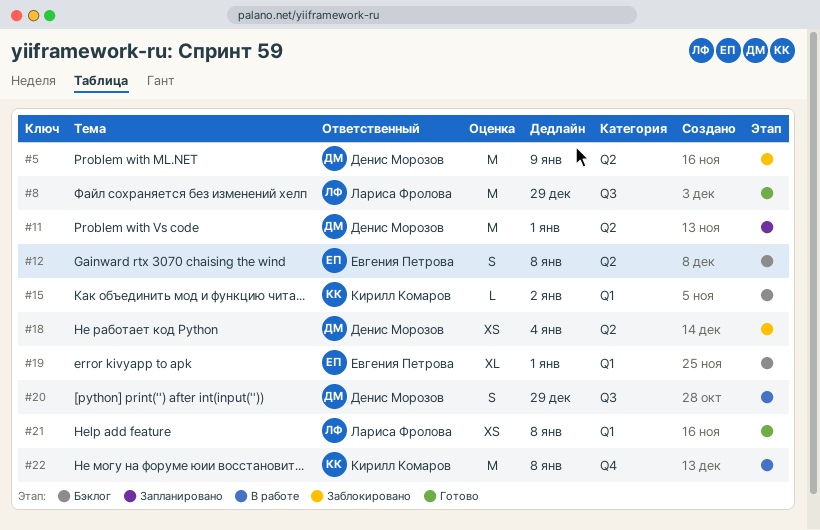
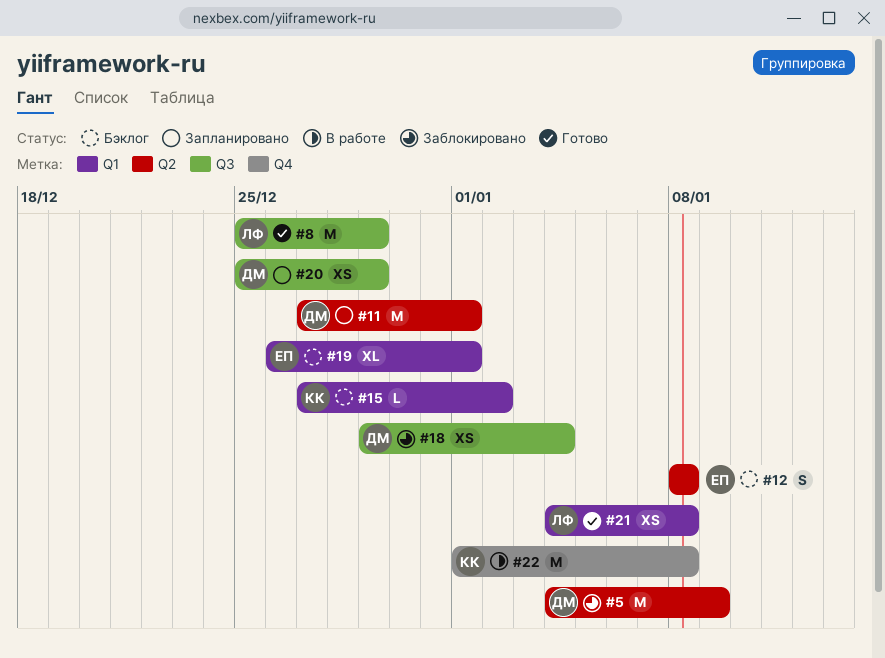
#18, label: Q2 -> Q3
#20, status: В работе -> Запланировано
#20, estimate: S -> XS

